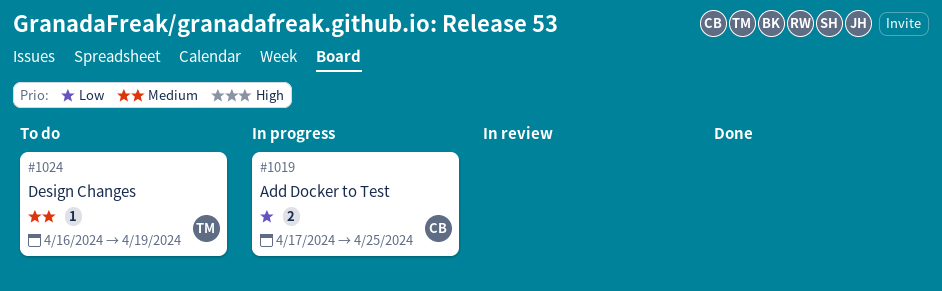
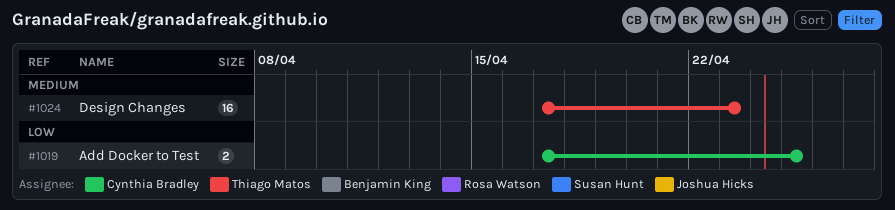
#1024, estimate: 1 -> 16
#1024, start: Apr 16 -> Apr 17
#1024, due: Apr 19 -> Apr 23

